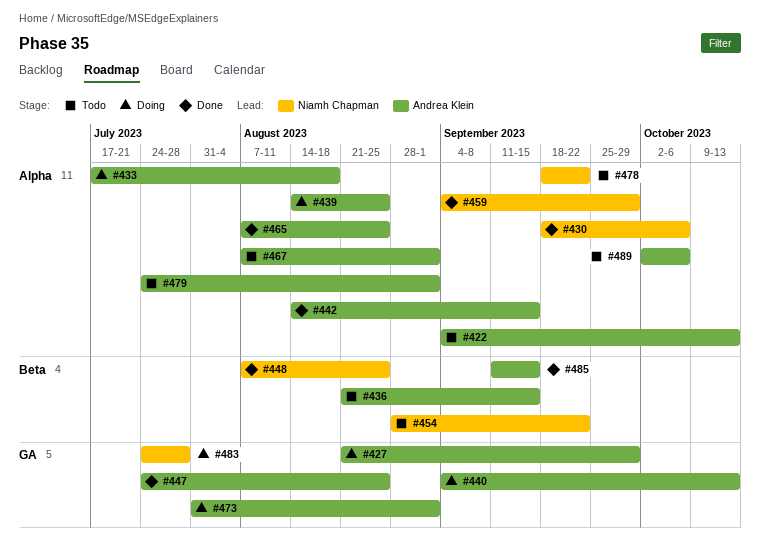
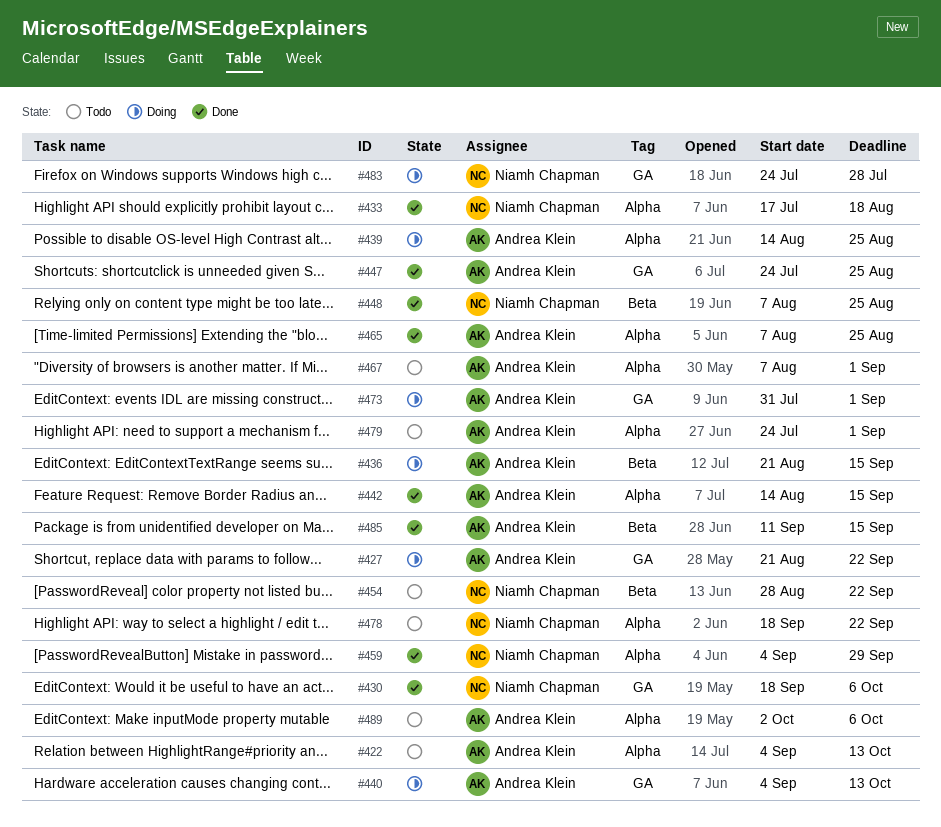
#427, due: Sep 29 -> Sep 22
#430, label: Alpha -> GA
#433, status: Doing -> Done
#433, owner: Andrea Klein -> Niamh Chapman
#436, status: Todo -> Doing

